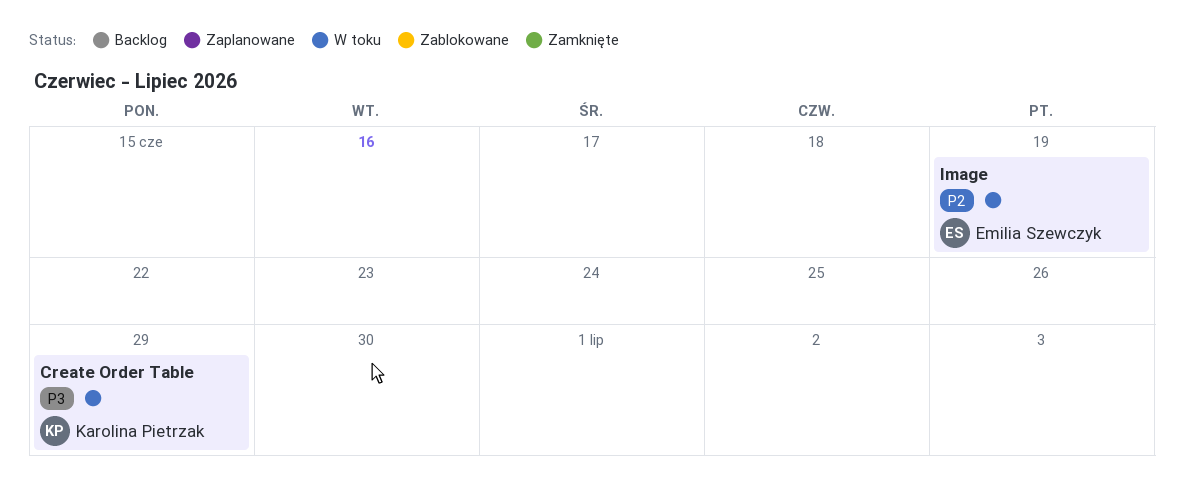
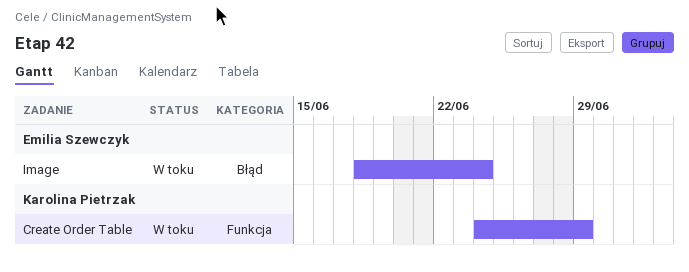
Image, due: Jun 19 -> Jun 24

